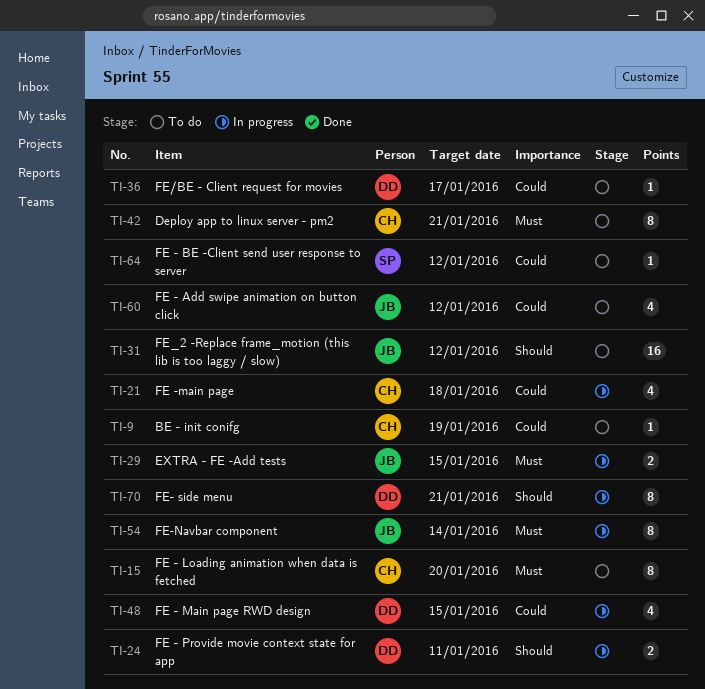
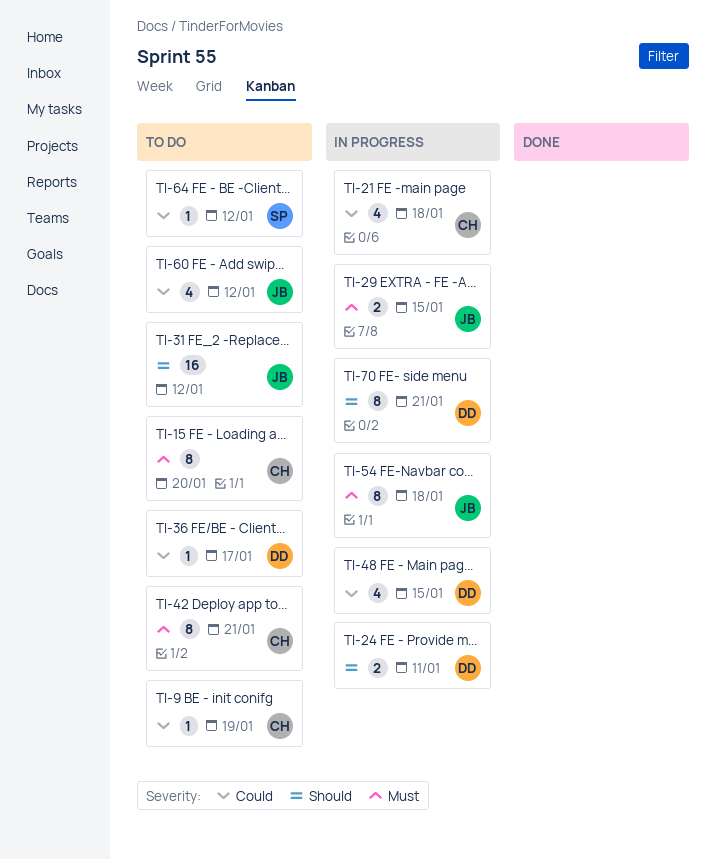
TI-54, due: Jan 14 -> Jan 18

